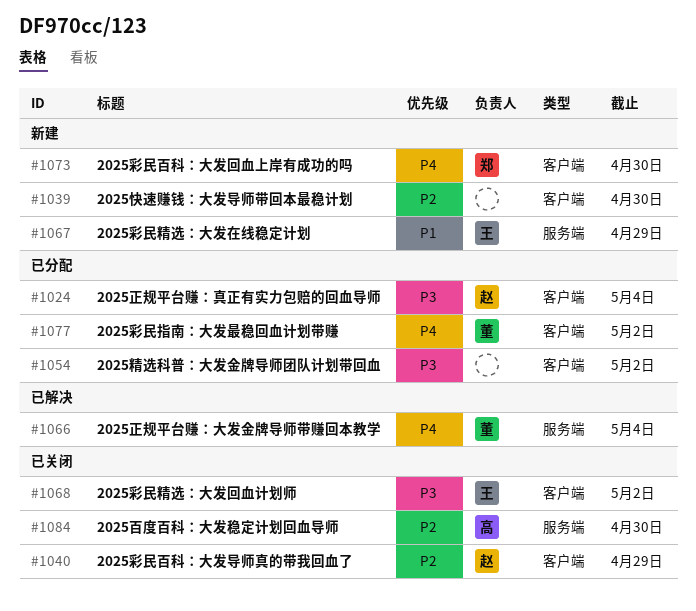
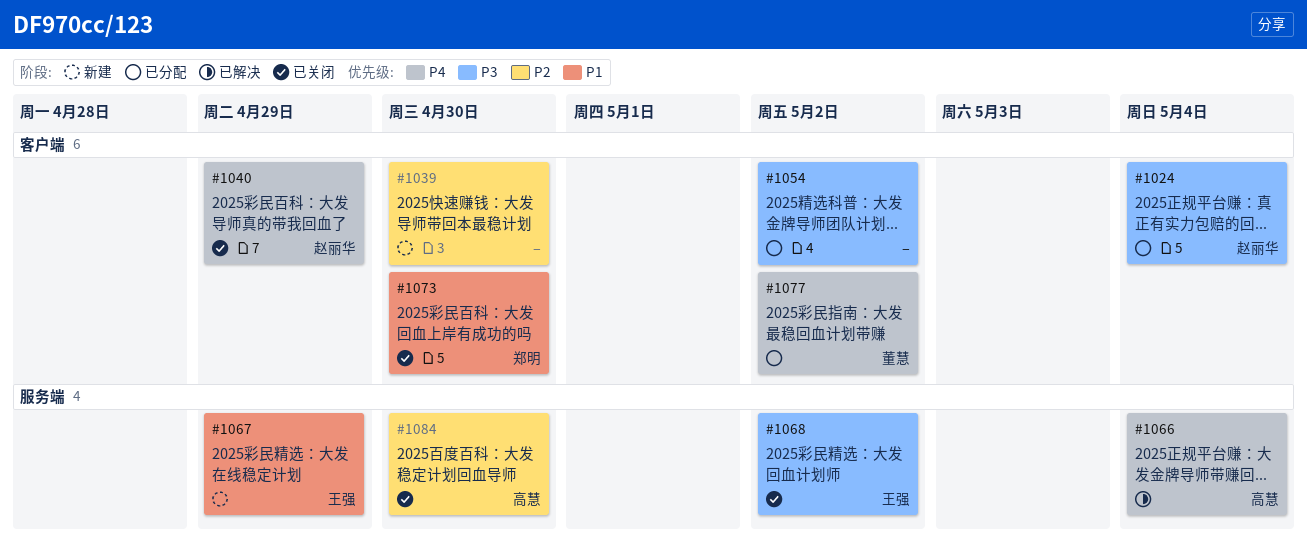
#1040, priority: P2 -> P4
#1066, owner: 董慧 -> 高慧
#1068, label: 客户端 -> 服务端
#1073, status: 新建 -> 已关闭
#1073, priority: P4 -> P1

